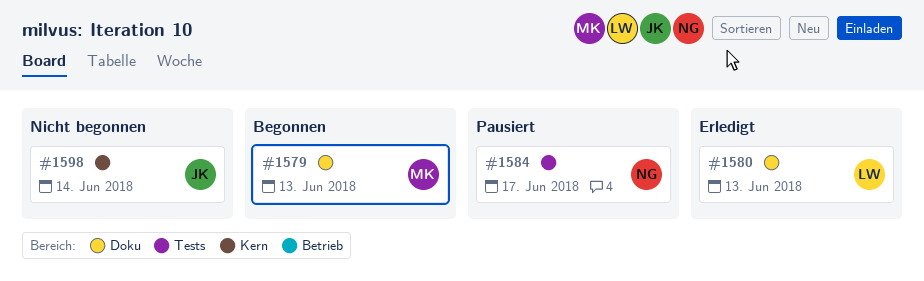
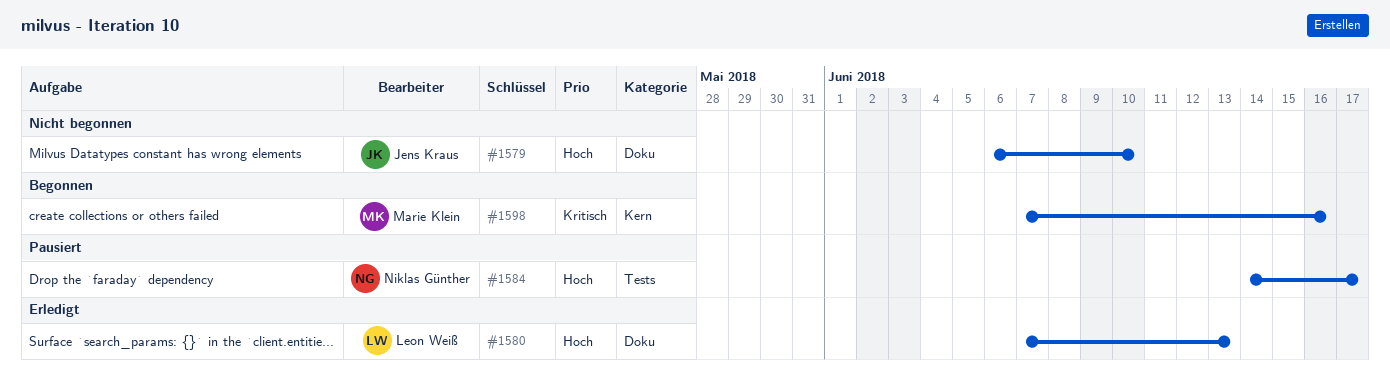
#1579, status: Begonnen -> Nicht begonnen
#1579, owner: Marie Klein -> Jens Kraus
#1579, due: Jun 13 -> Jun 10
#1598, status: Nicht begonnen -> Begonnen
#1598, owner: Jens Kraus -> Marie Klein
#1598, due: Jun 14 -> Jun 16

